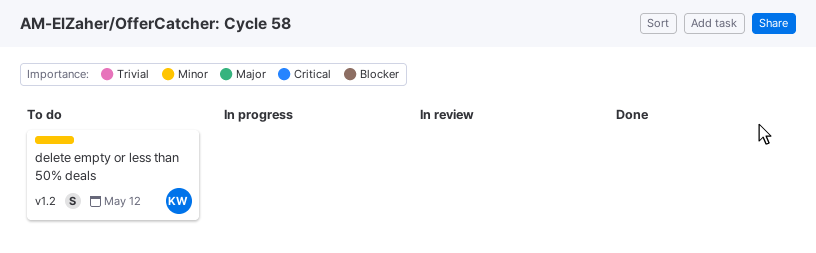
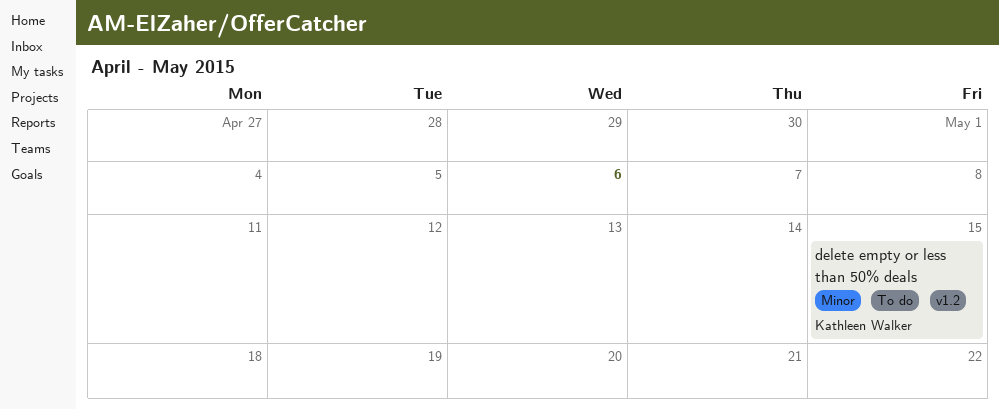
delete empty or less than 50% deals, due: May 12 -> May 15

